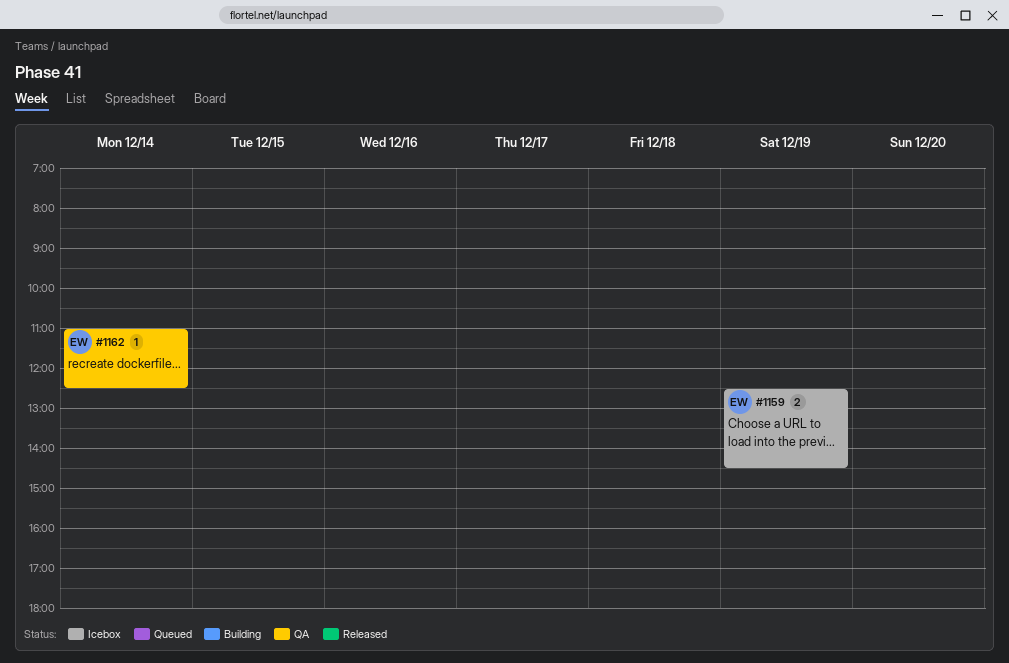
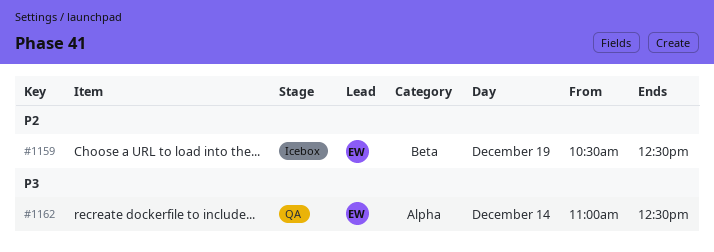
#1159, begins: 12:30 -> 10:30
#1159, ends: 14:30 -> 12:30

